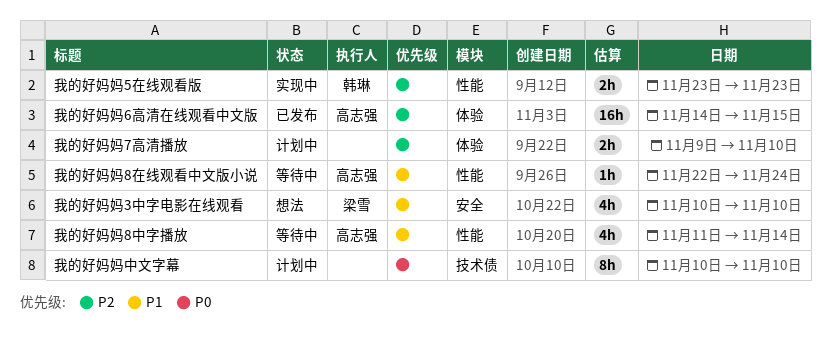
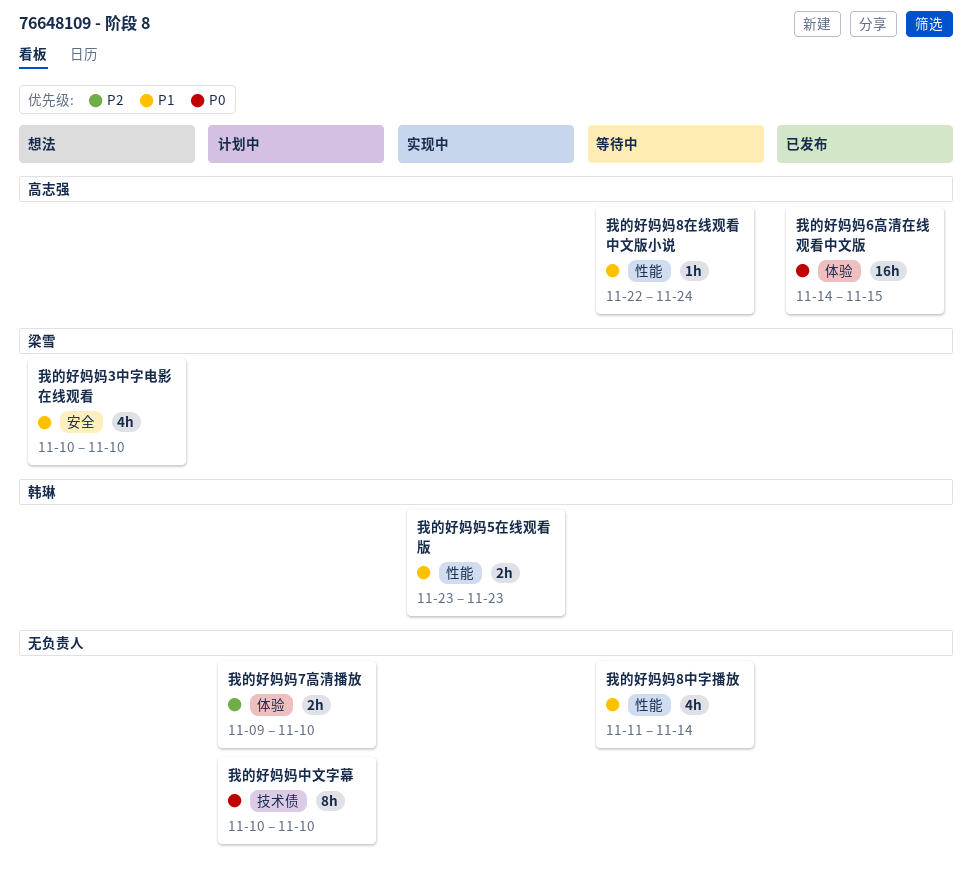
我的好妈妈5在线观看版, priority: P2 -> P1
我的好妈妈6高清在线观看中文版, priority: P2 -> P0
我的好妈妈8中字播放, owner: 高志强 -> none

